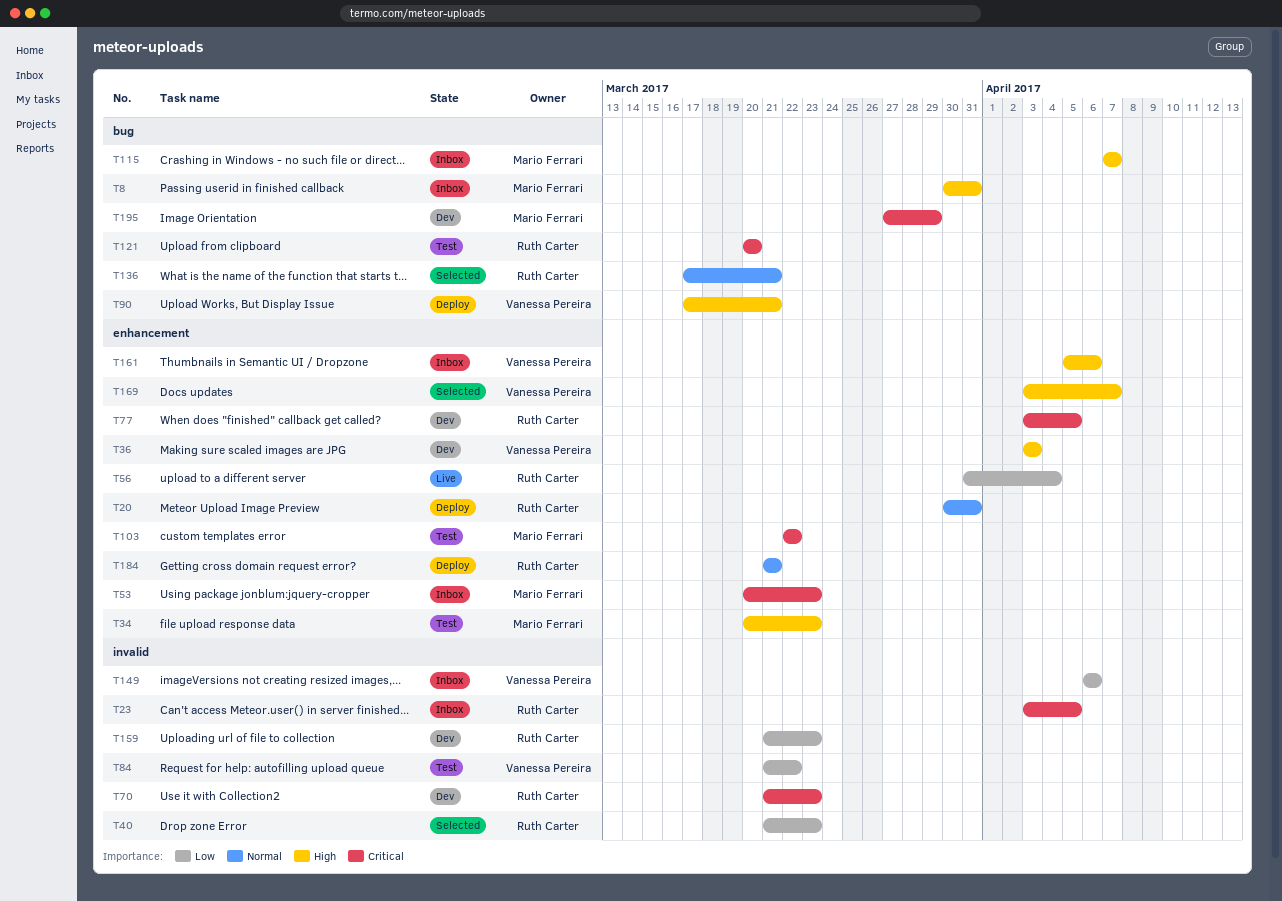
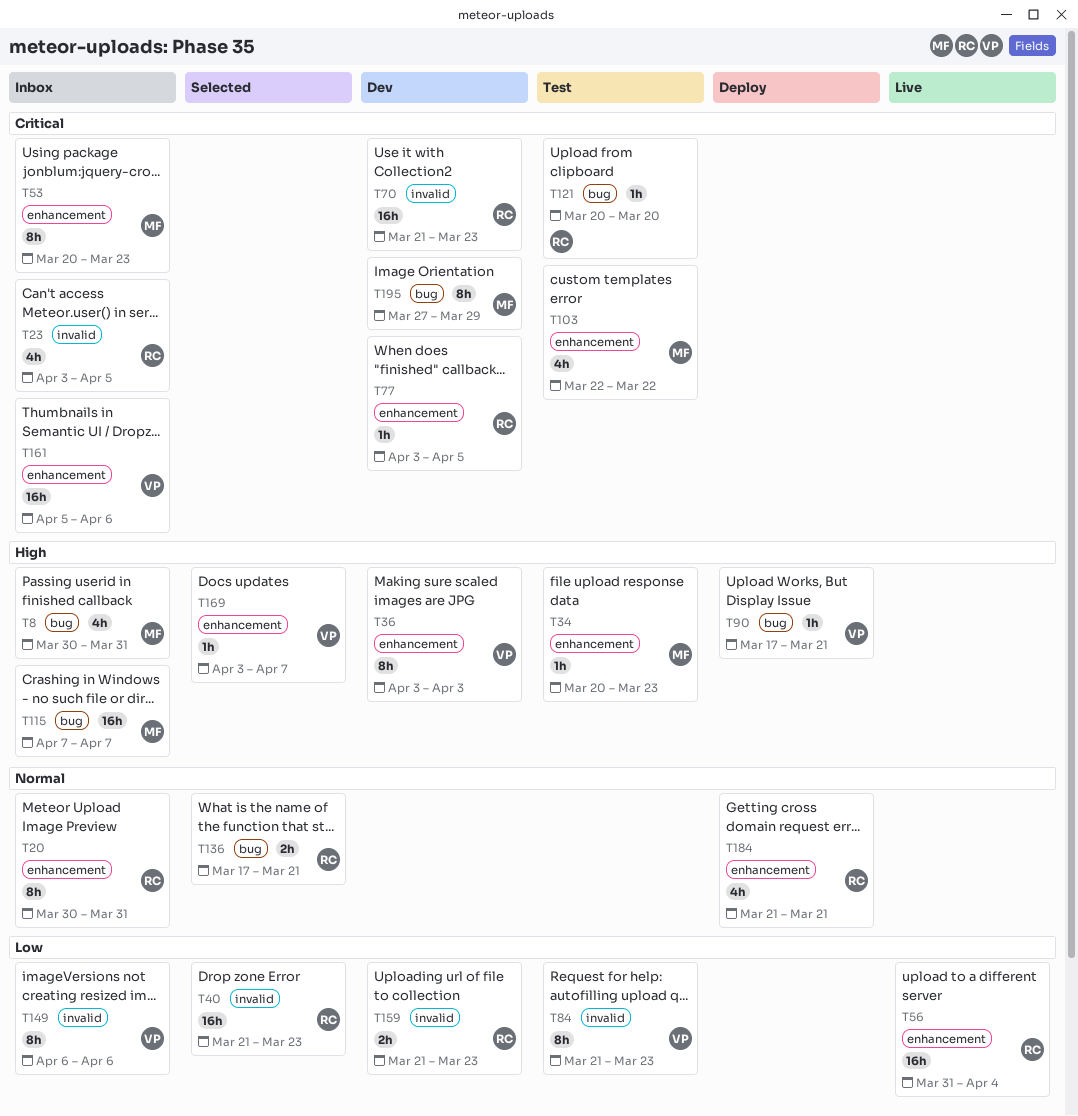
T20, status: Deploy -> Inbox
T84, due: Mar 22 -> Mar 23
T161, priority: High -> Critical

